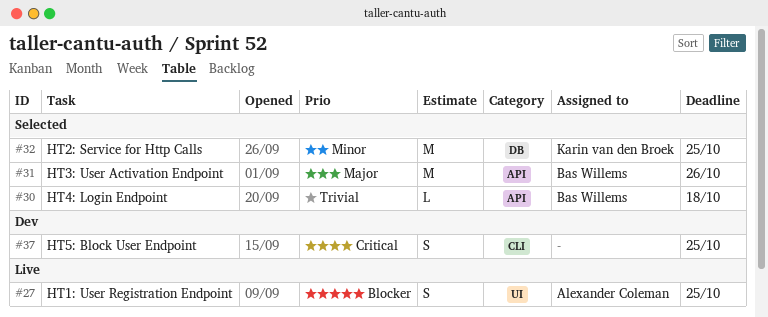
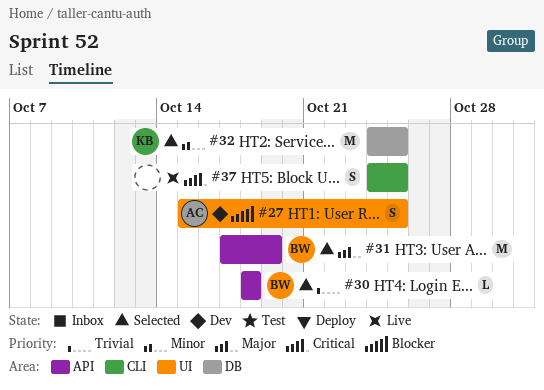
#27, status: Live -> Dev
#31, due: Oct 26 -> Oct 19
#37, status: Dev -> Live

